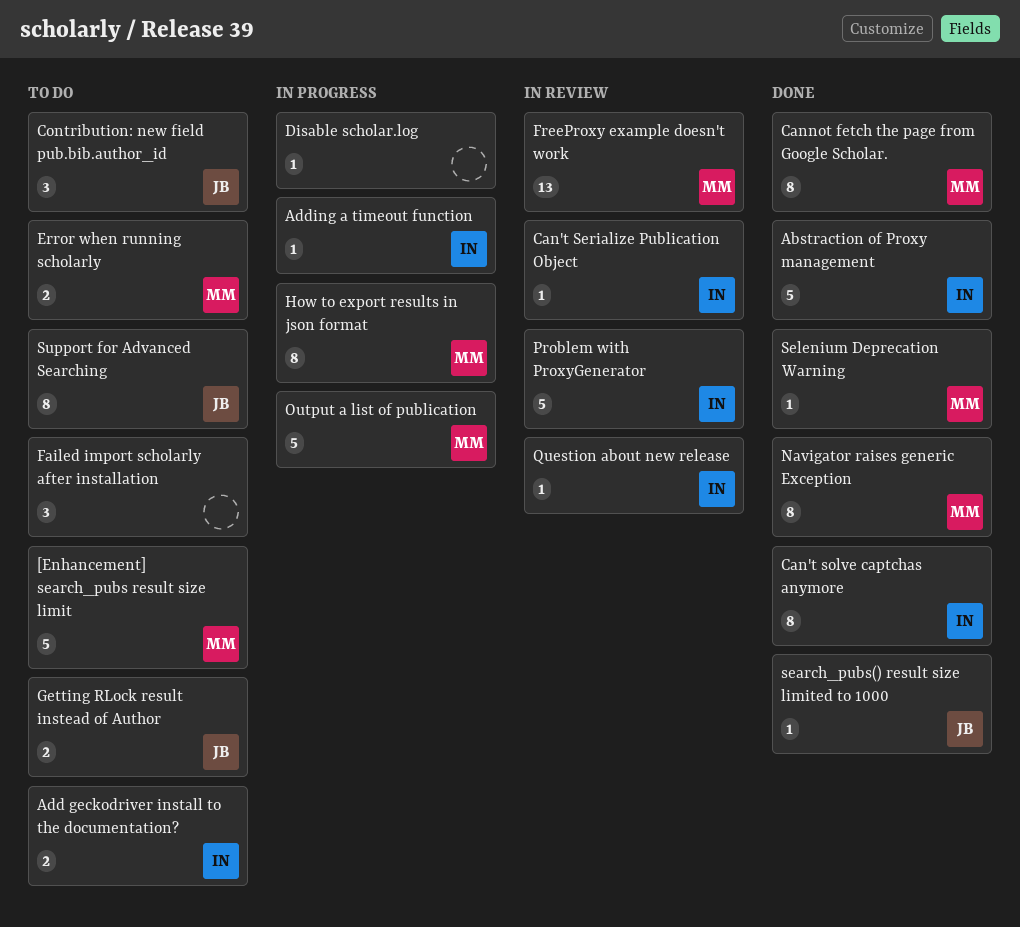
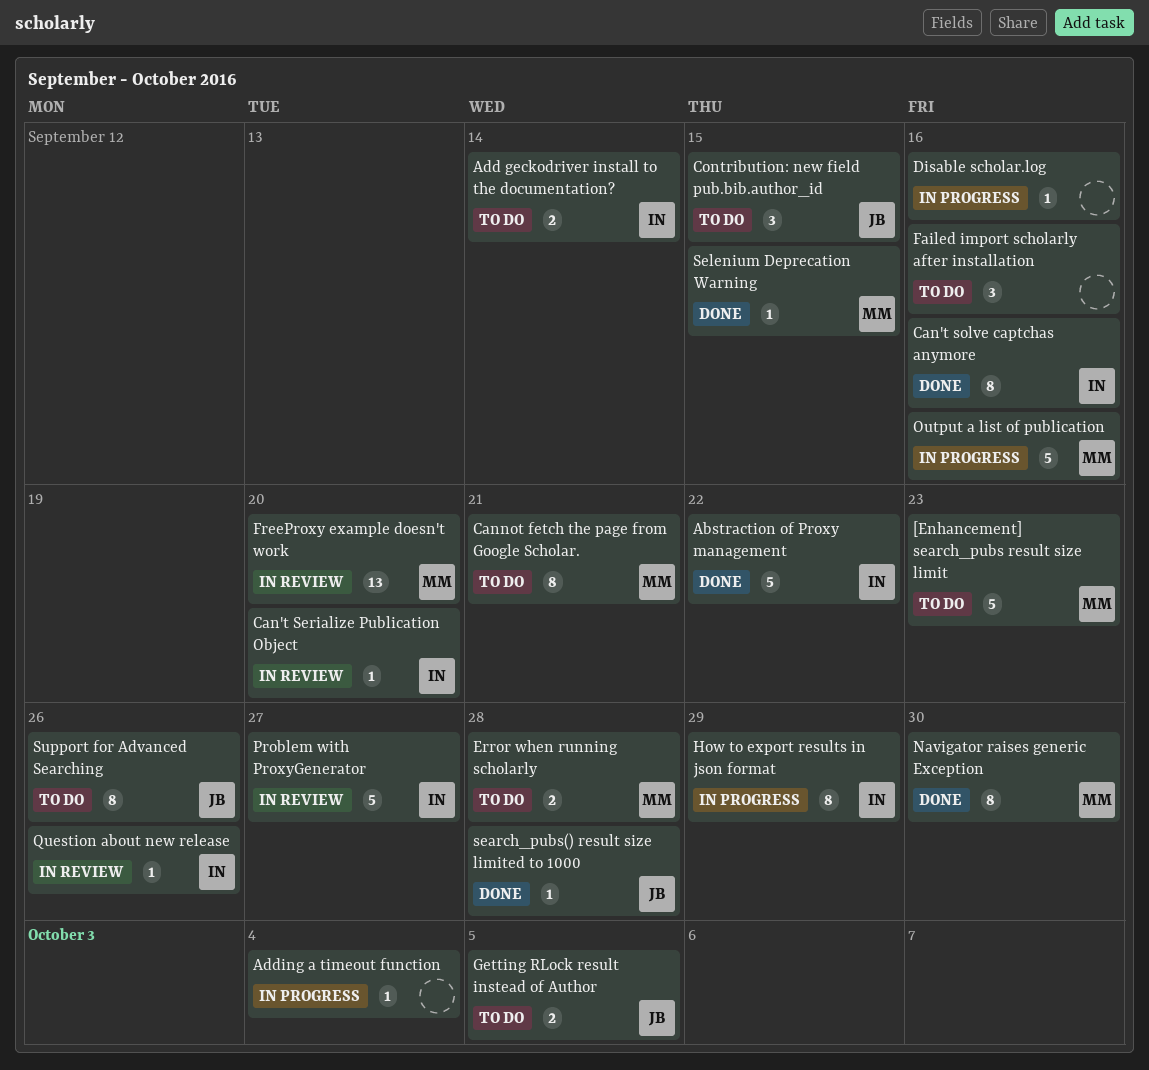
Adding a timeout function, owner: IN -> none
Cannot fetch the page from Google Scholar., status: Done -> To do
How to export results in json format, owner: MM -> IN

